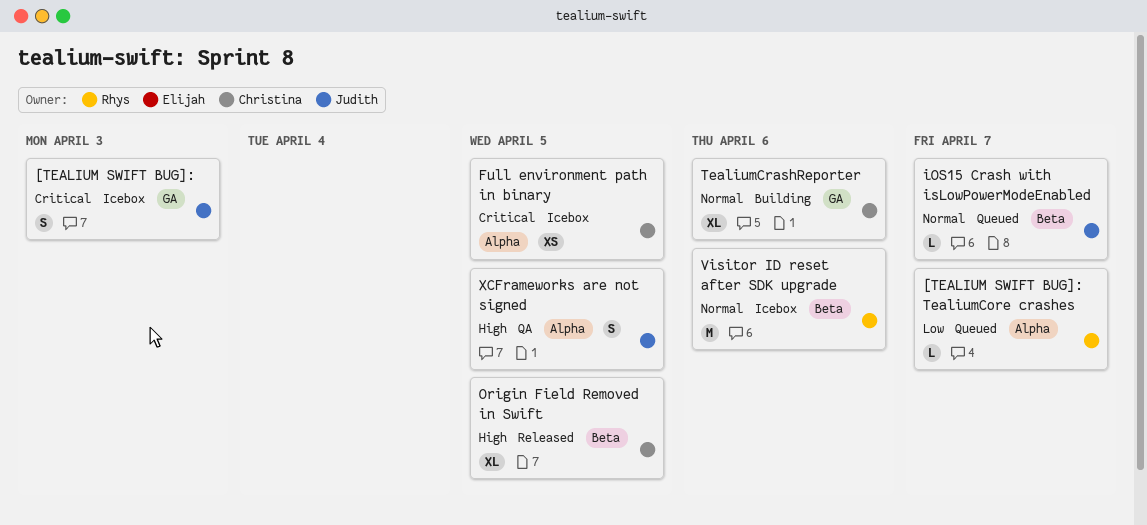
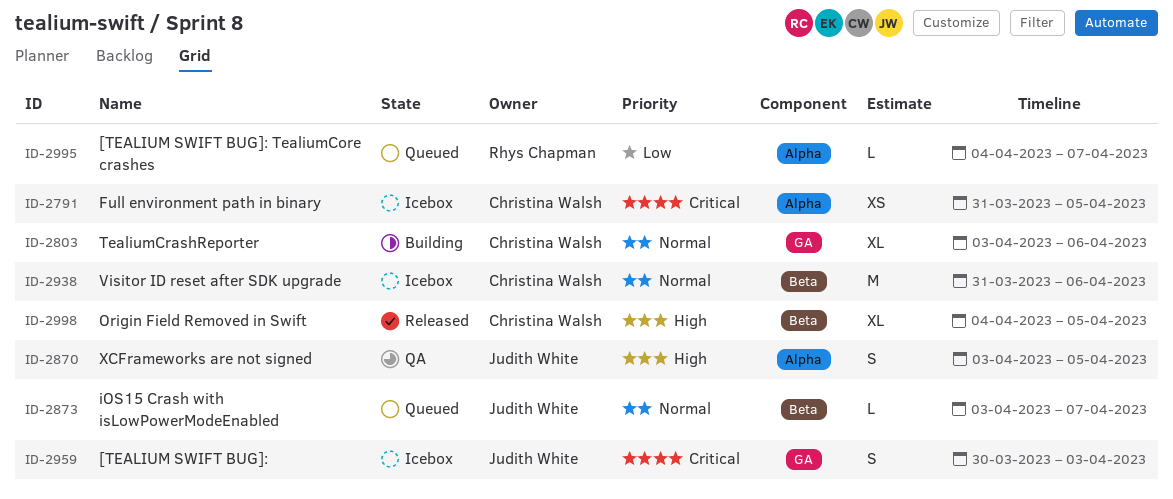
Visitor ID reset after SDK upgrade, owner: Rhys Chapman -> Christina Walsh

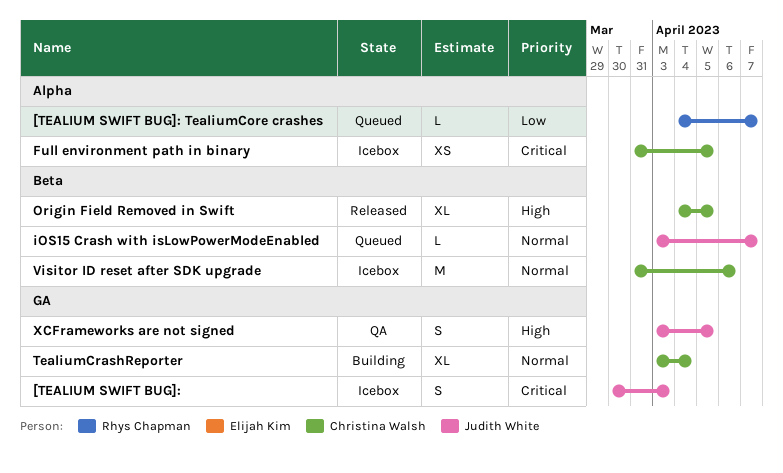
TealiumCrashReporter, due: Apr 6 -> Apr 4
XCFrameworks are not signed, label: Alpha -> GA

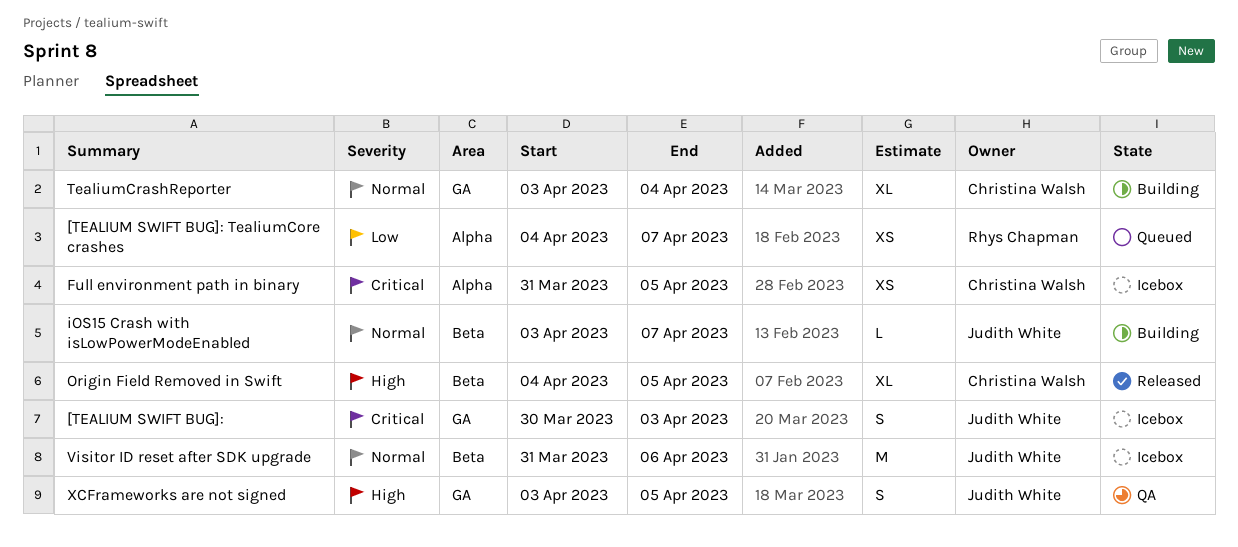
[TEALIUM SWIFT BUG]: TealiumCore crashes, estimate: L -> XS
iOS15 Crash with isLowPowerModeEnabled, status: Queued -> Building
Visitor ID reset after SDK upgrade, owner: Christina Walsh -> Judith White

